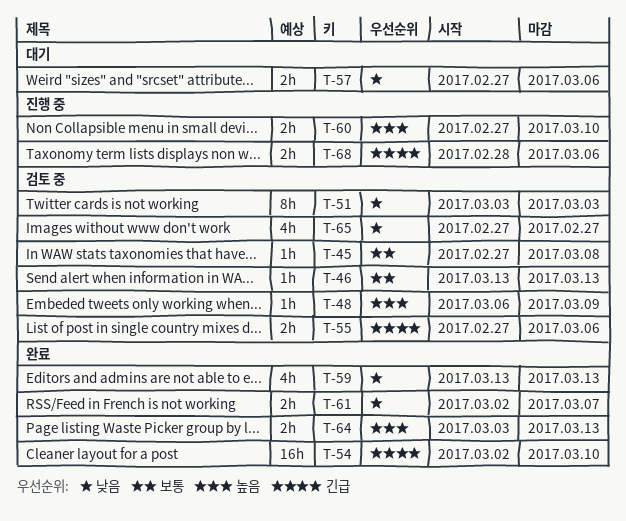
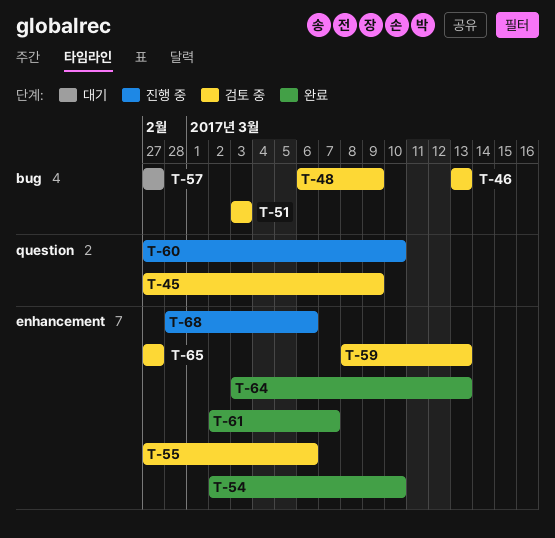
T-45, due: Mar 8 -> Mar 9
T-57, due: Mar 6 -> Feb 27
T-59, status: 완료 -> 검토 중
T-59, start: Mar 13 -> Mar 8

